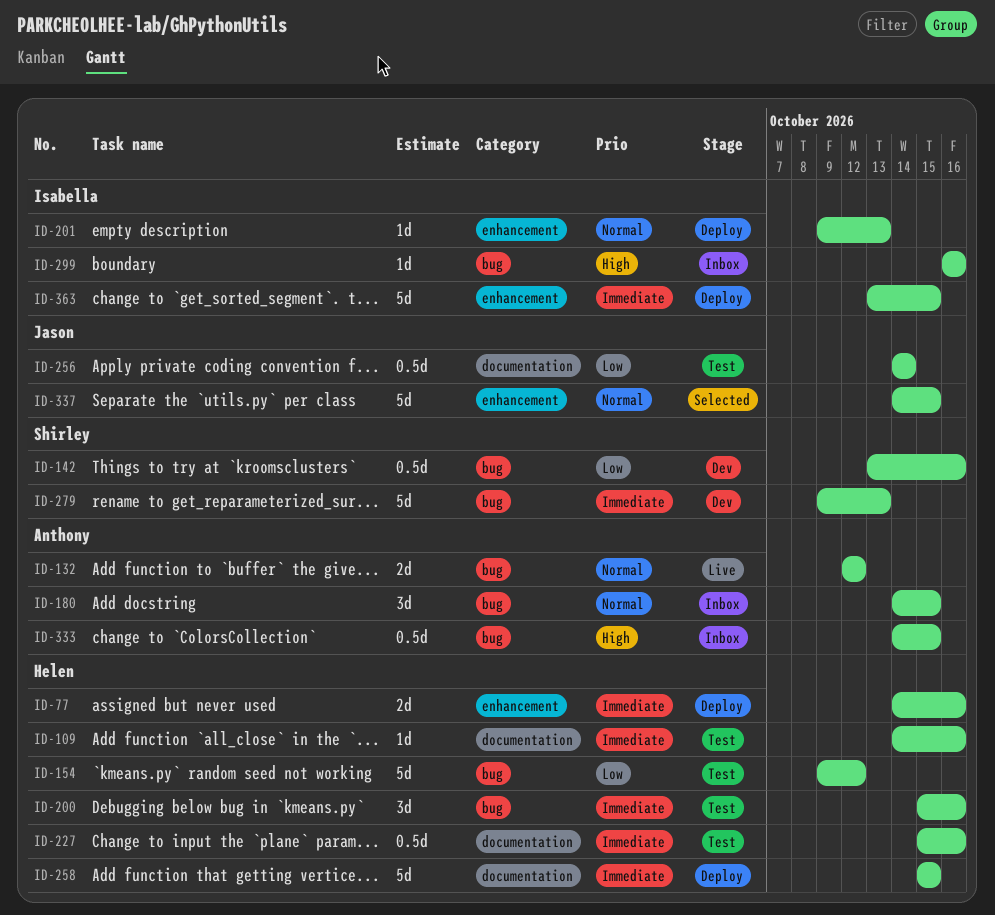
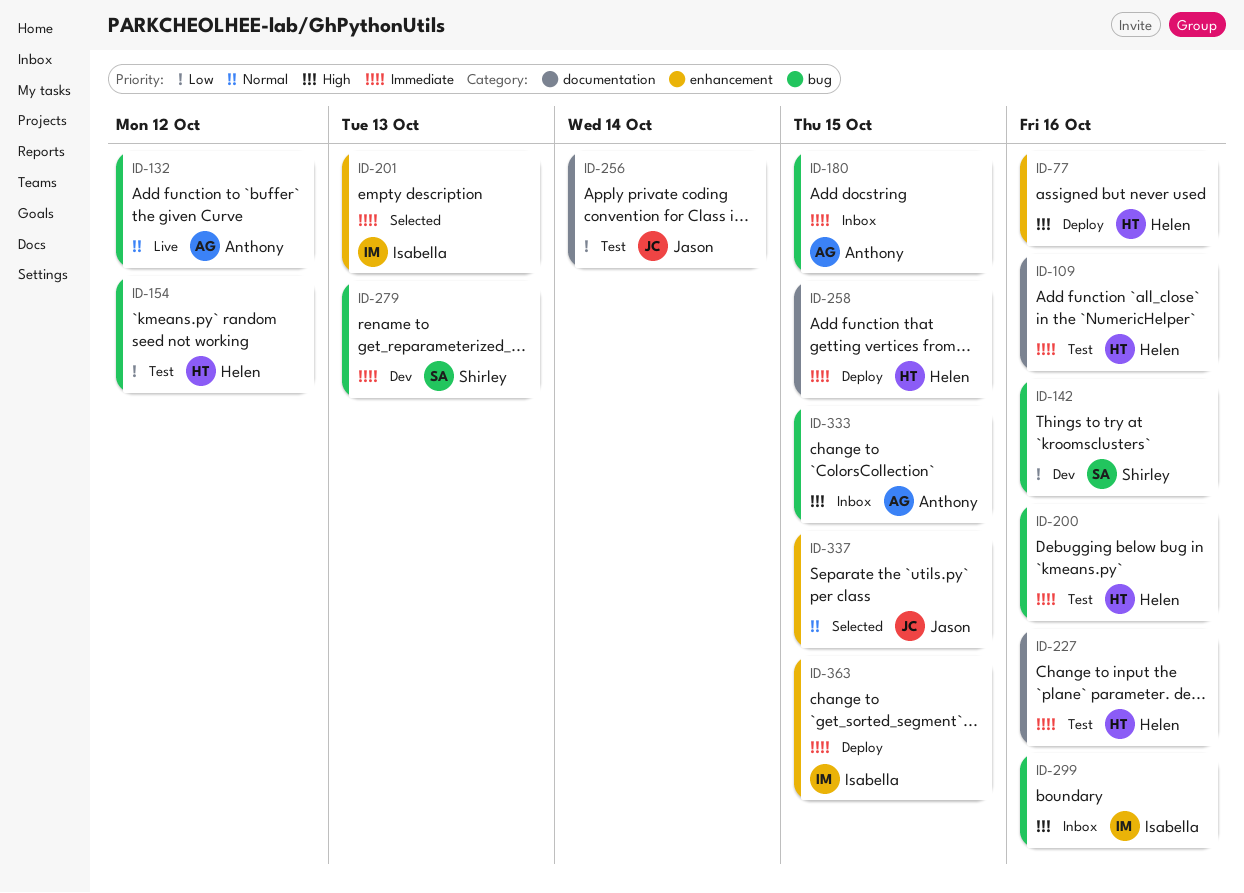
ID-77, priority: Immediate -> High
ID-180, priority: Normal -> Immediate
ID-201, status: Deploy -> Selected
ID-201, priority: Normal -> Immediate

